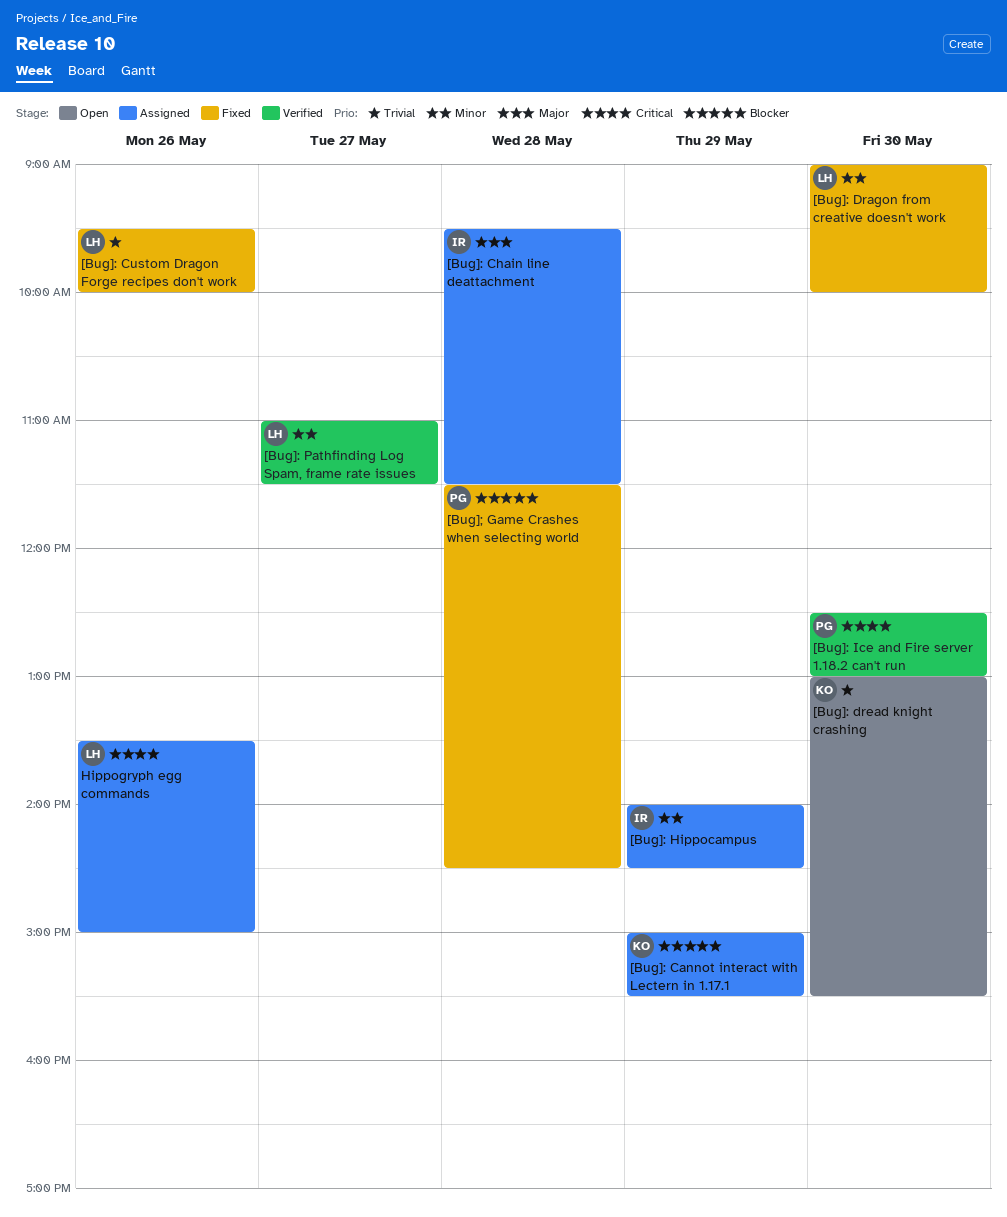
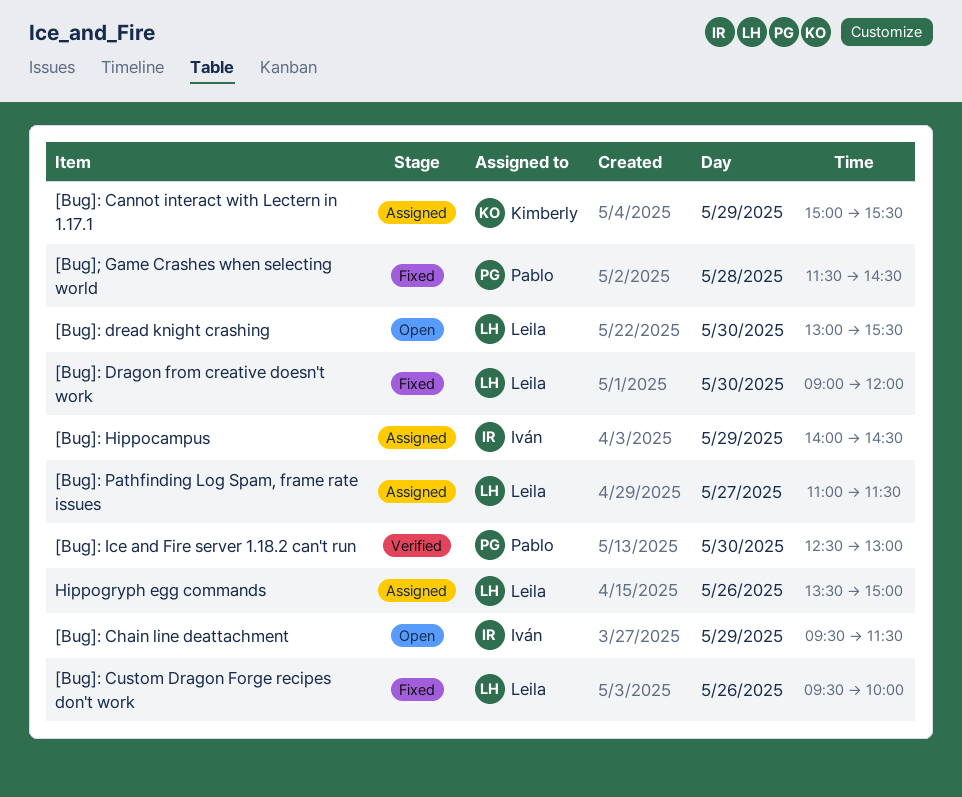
[Bug]: Chain line deattachment, status: Assigned -> Open
[Bug]: Chain line deattachment, day: May 28 -> May 29
[Bug]: Dragon from creative doesn't work, ends: 10:00 -> 12:00
[Bug]: dread knight crashing, owner: Kimberly -> Leila
[Bug]: Pathfinding Log Spam, frame rate issues, status: Verified -> Assigned

